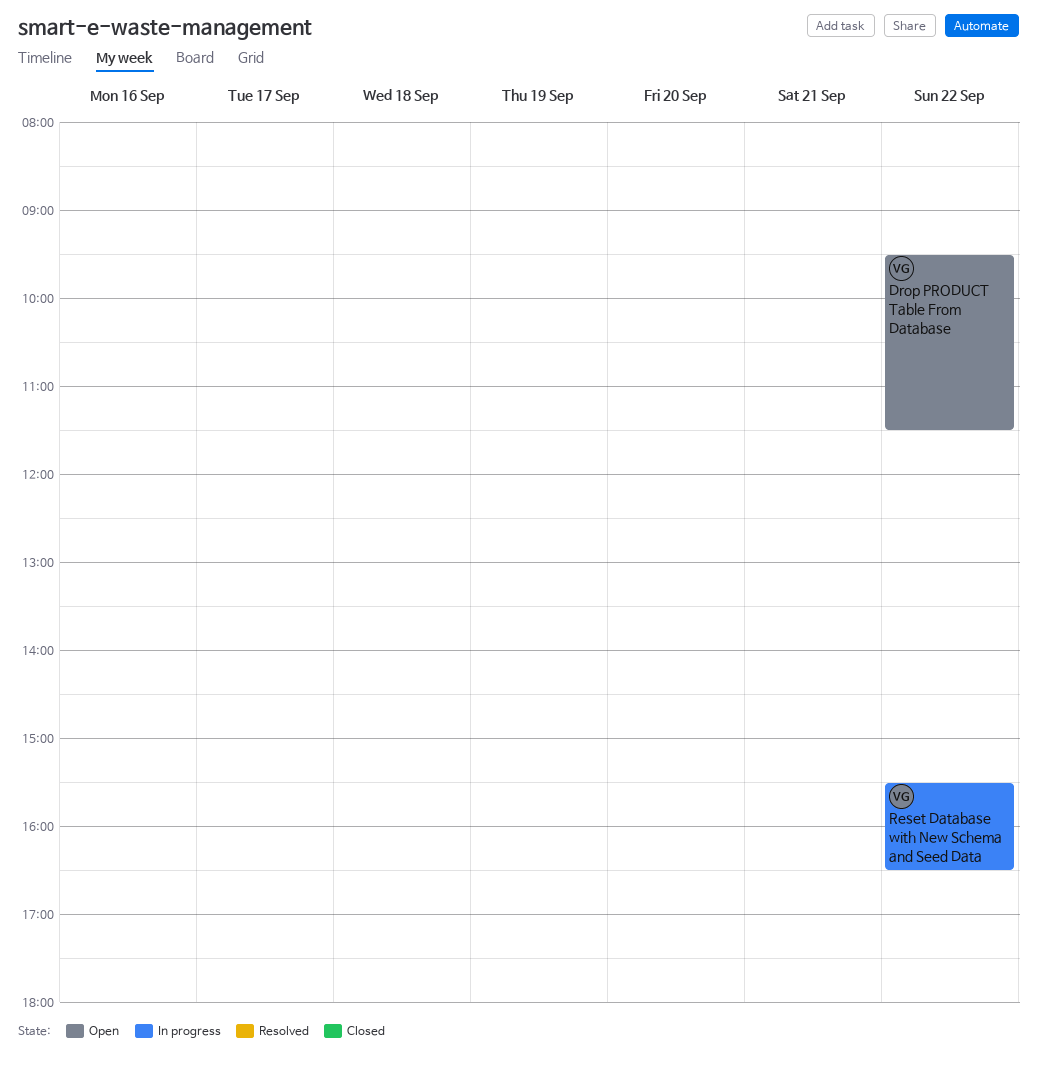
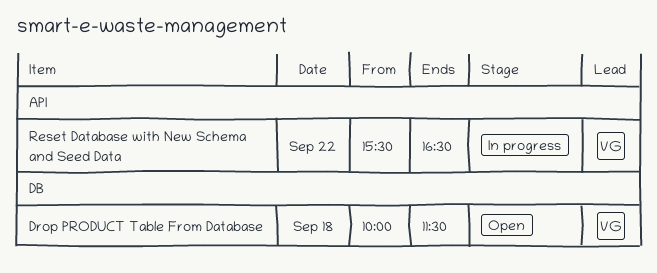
Drop PRODUCT Table From Database, day: Sep 22 -> Sep 18
Drop PRODUCT Table From Database, begins: 09:30 -> 10:00

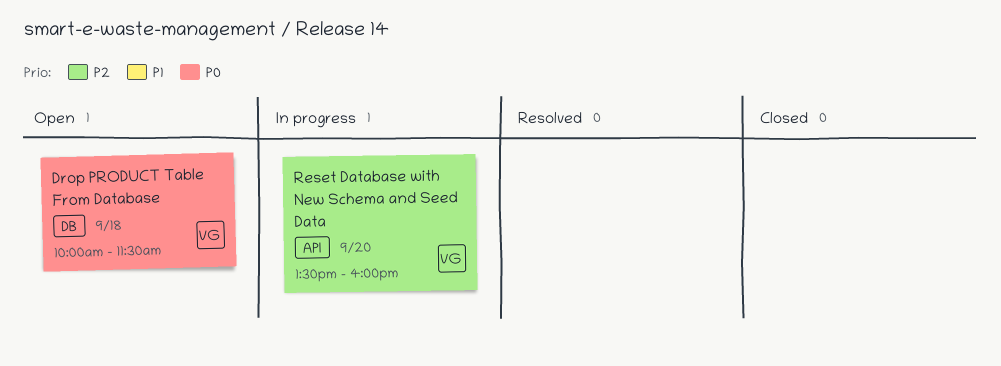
Reset Database with New Schema and Seed Data, day: Sep 22 -> Sep 20
Reset Database with New Schema and Seed Data, begins: 15:30 -> 13:30
Reset Database with New Schema and Seed Data, ends: 16:30 -> 16:00

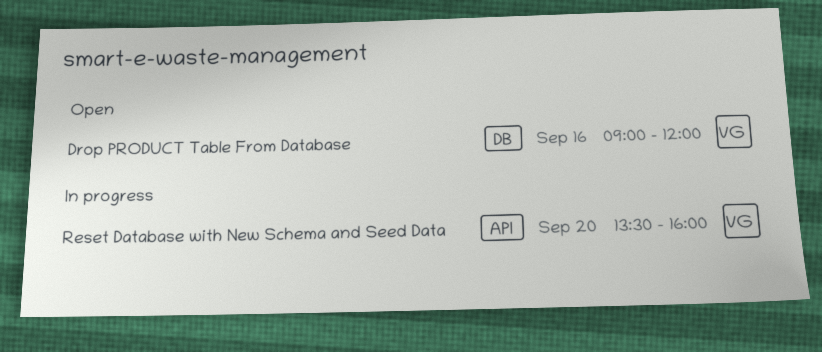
Drop PRODUCT Table From Database, day: Sep 18 -> Sep 16
Drop PRODUCT Table From Database, begins: 10:00 -> 09:00
Drop PRODUCT Table From Database, ends: 11:30 -> 12:00

